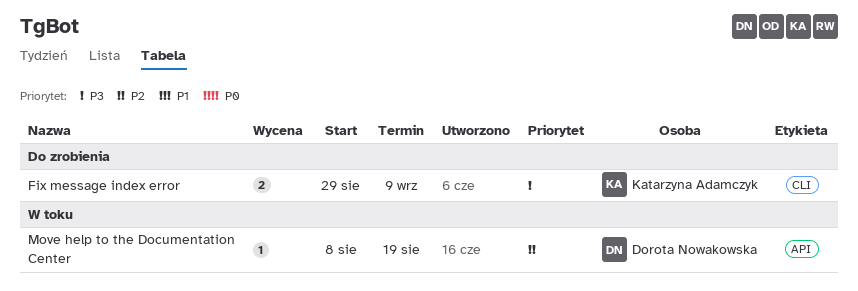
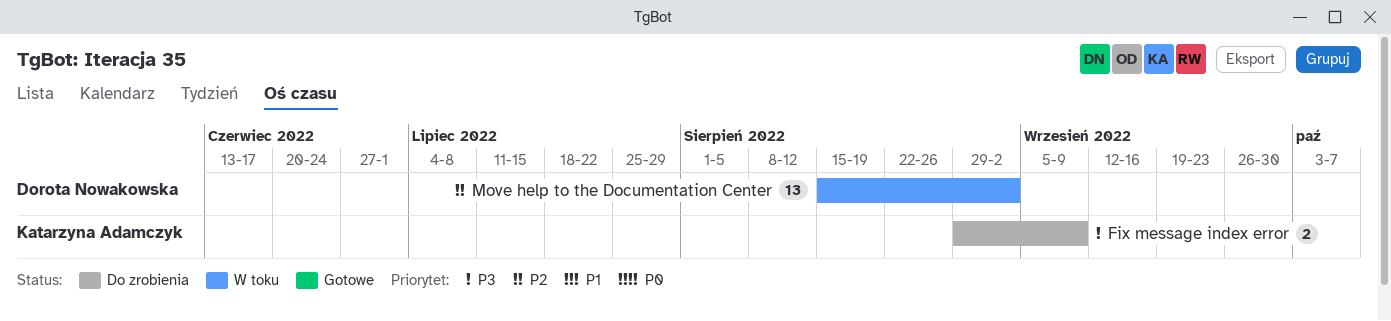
Move help to the Documentation Center, estimate: 1 -> 13
Move help to the Documentation Center, start: Aug 8 -> Aug 15
Move help to the Documentation Center, due: Aug 19 -> Sep 2

